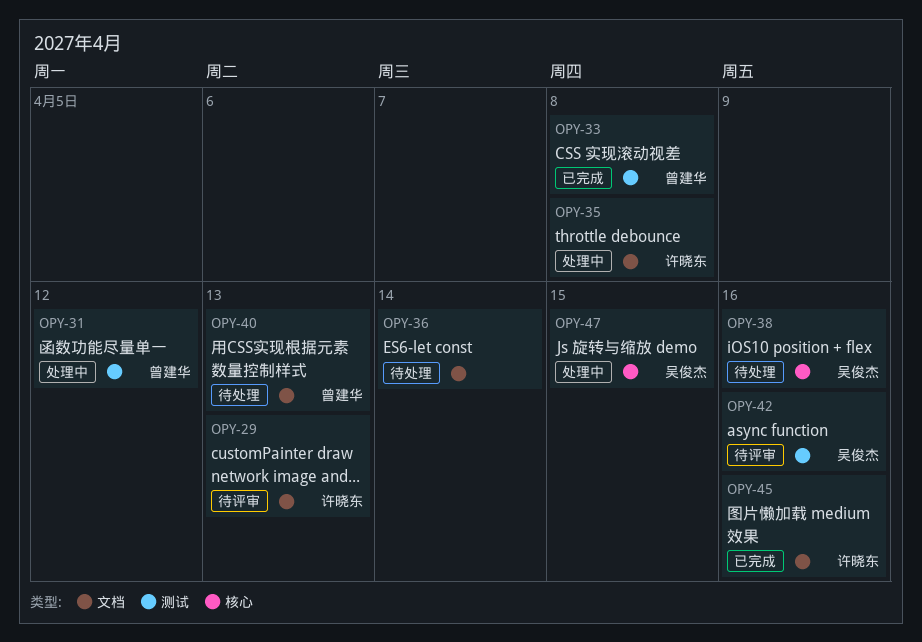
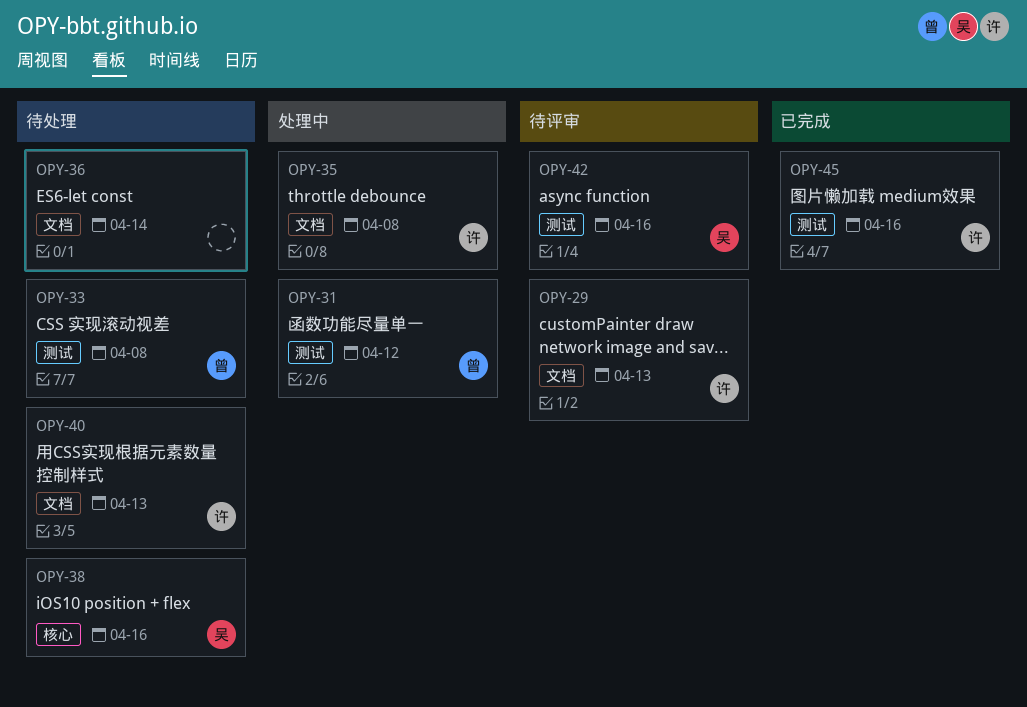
OPY-33, status: 已完成 -> 待处理
OPY-40, owner: 曾建华 -> 许晓东
OPY-45, label: 文档 -> 测试
OPY-47: present -> none

